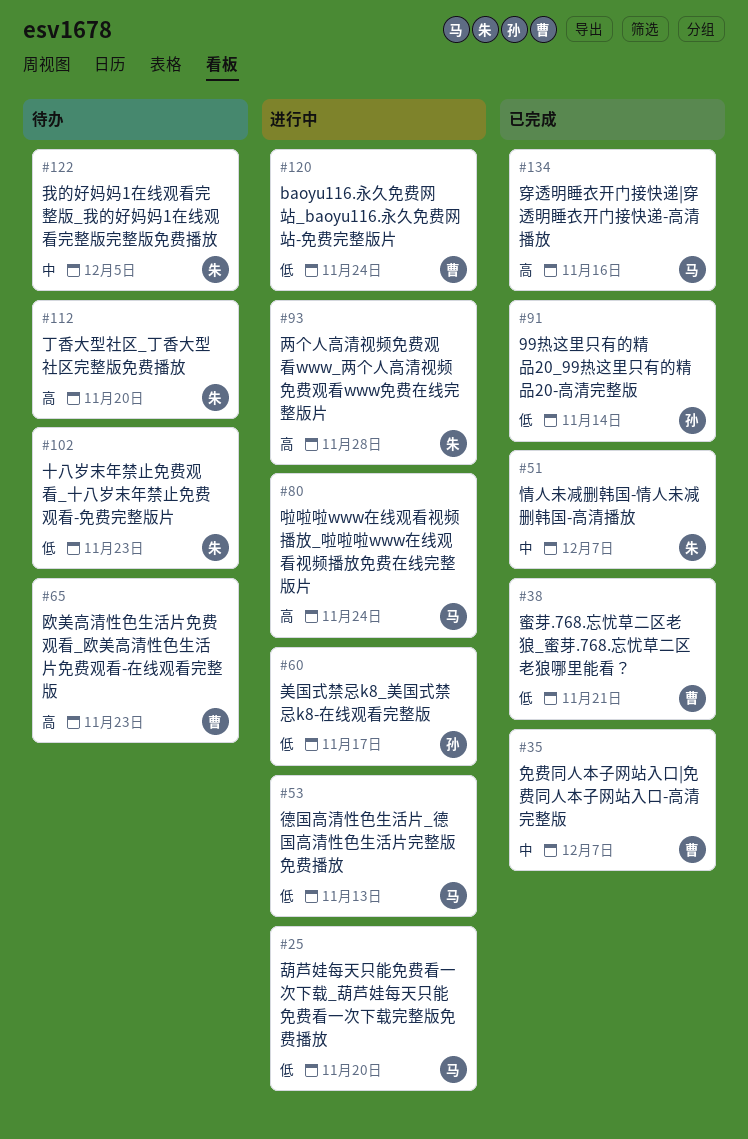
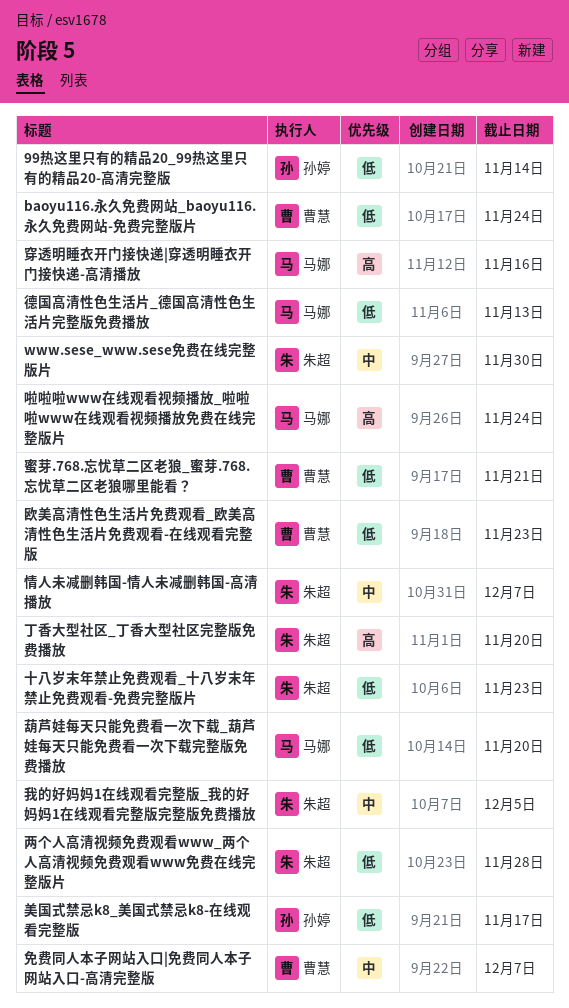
www.sese_www.sese免费在线完整版片: none -> present
两个人高清视频免费观看www_两个人高清视频免费观看www免费在线完整版片, priority: 高 -> 低
欧美高清性色生活片免费观看_欧美高清性色生活片免费观看-在线观看完整版, priority: 高 -> 低

